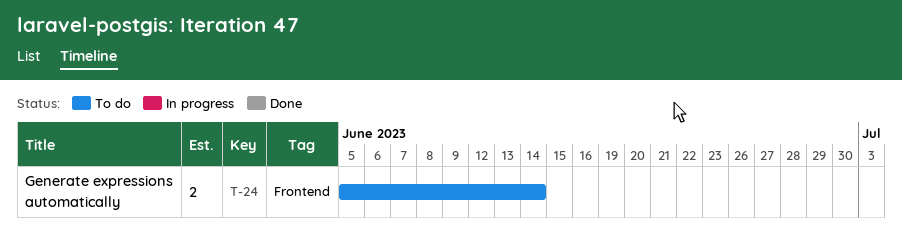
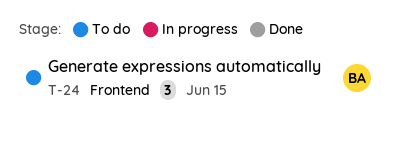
T-24, estimate: 2 -> 3
T-24, due: Jun 14 -> Jun 15

